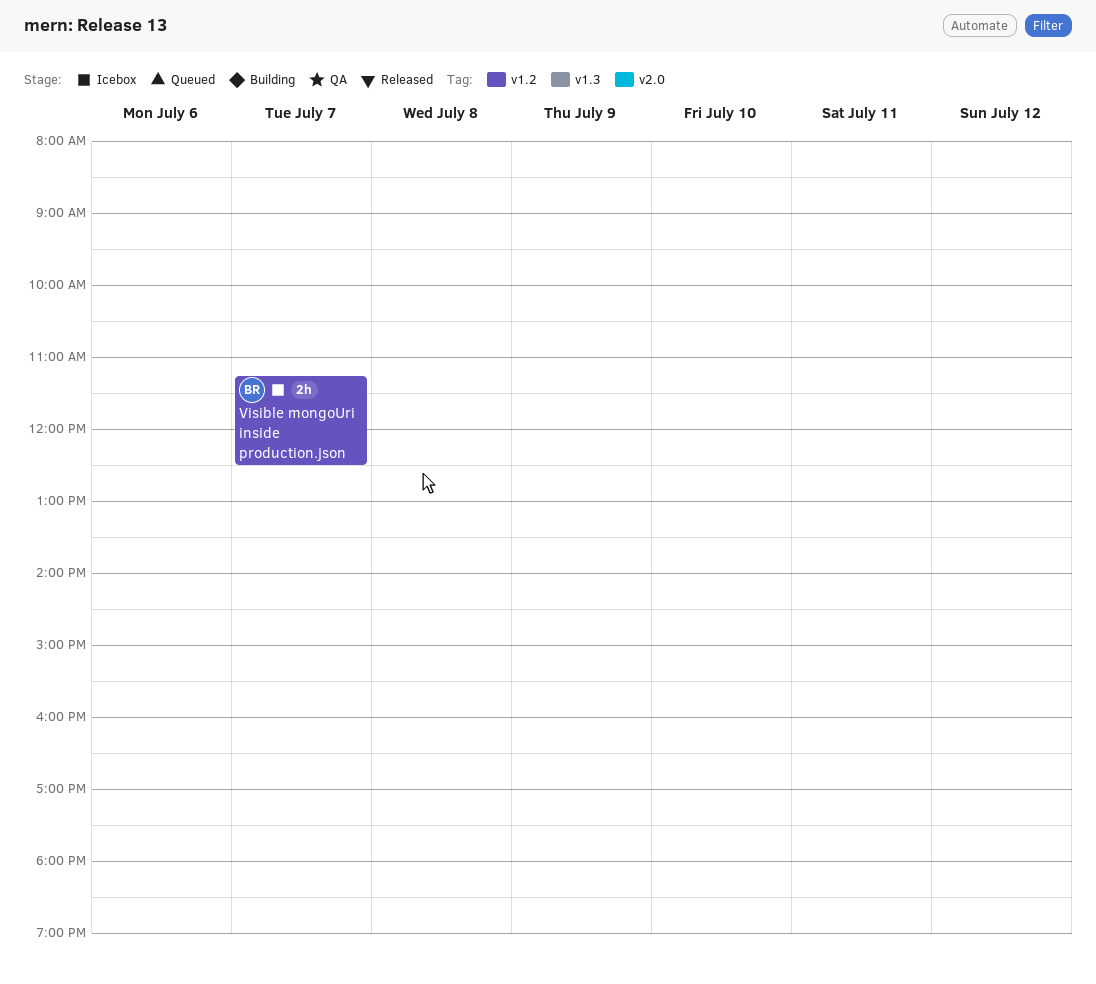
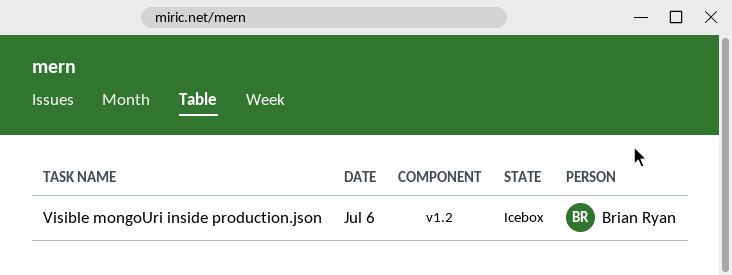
Visible mongoUri inside production.json, day: Jul 7 -> Jul 6

